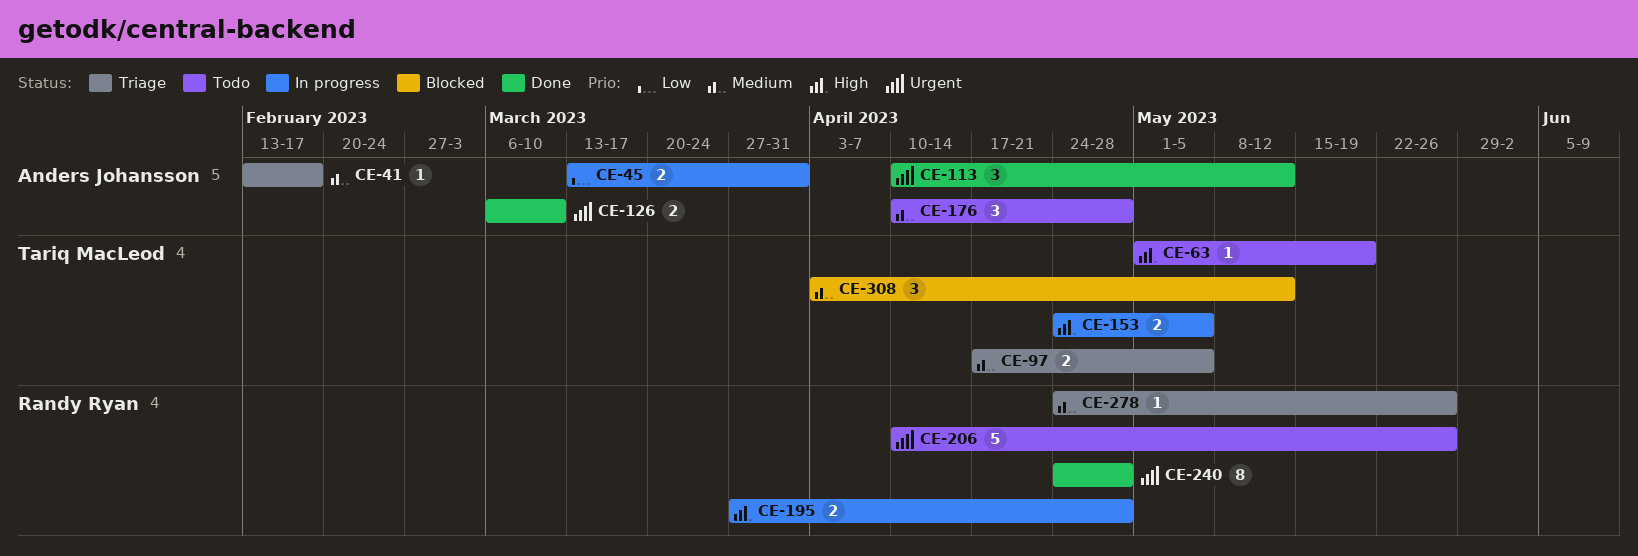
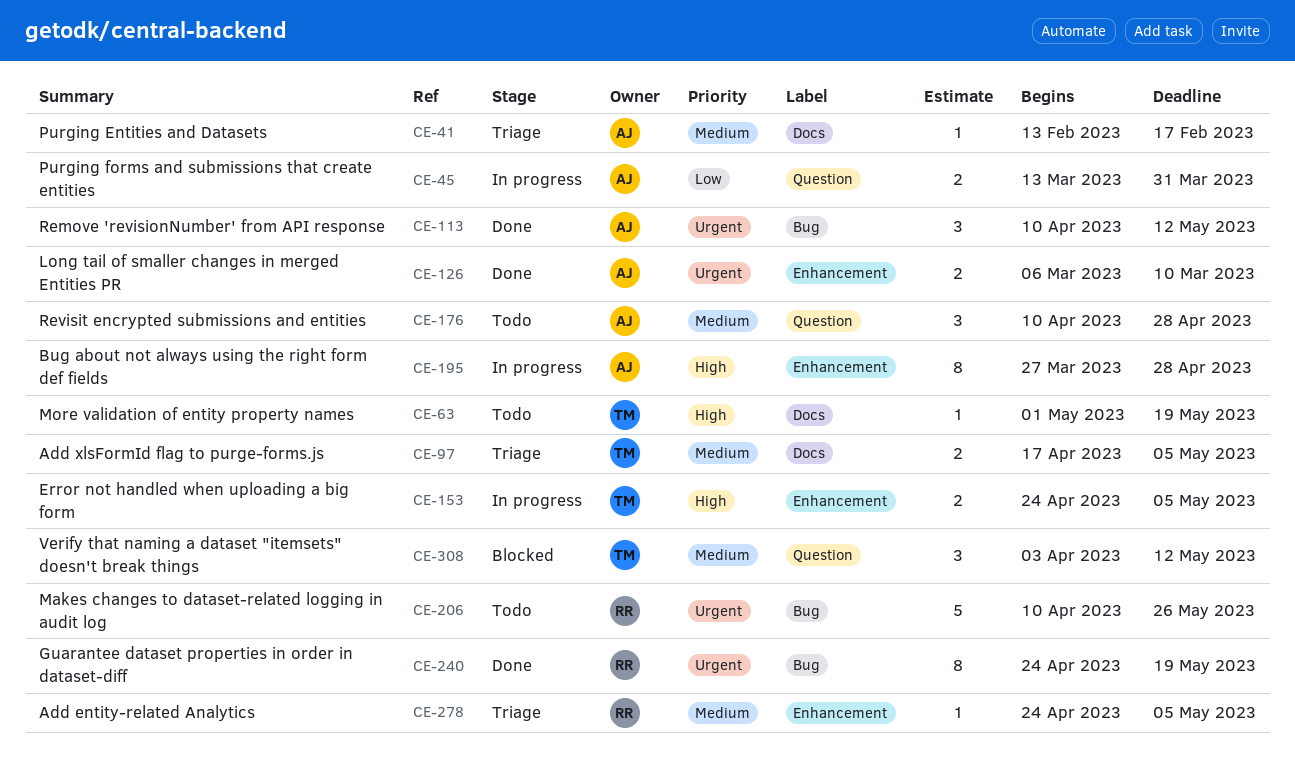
CE-195, owner: Randy Ryan -> Anders Johansson
CE-195, estimate: 2 -> 8
CE-240, due: Apr 28 -> May 19
CE-278, due: May 26 -> May 5

